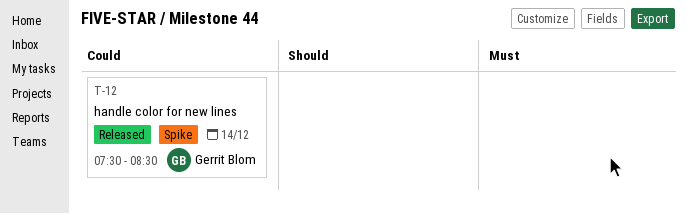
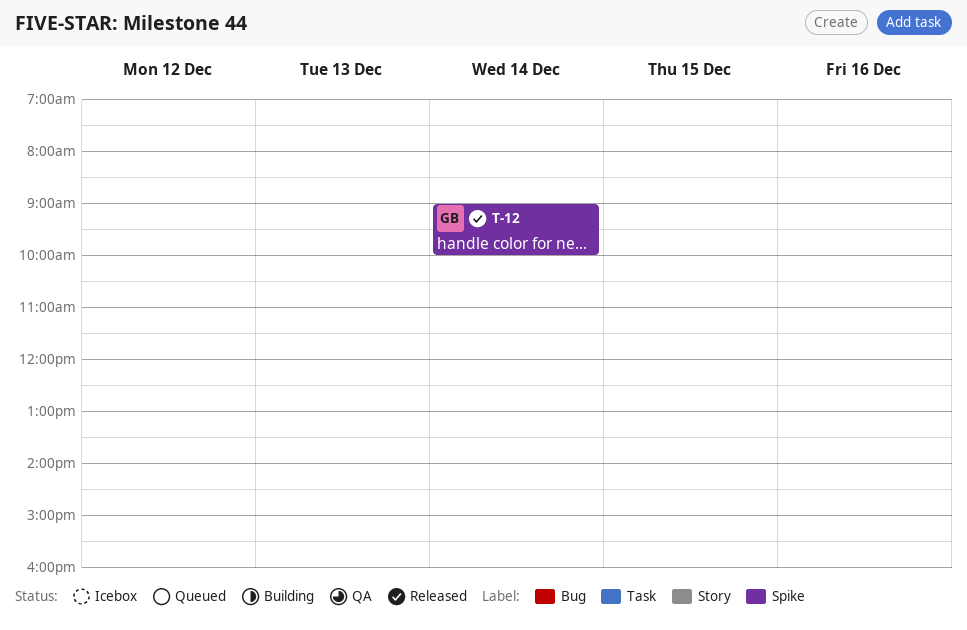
T-12, begins: 07:30 -> 09:00
T-12, ends: 08:30 -> 10:00

